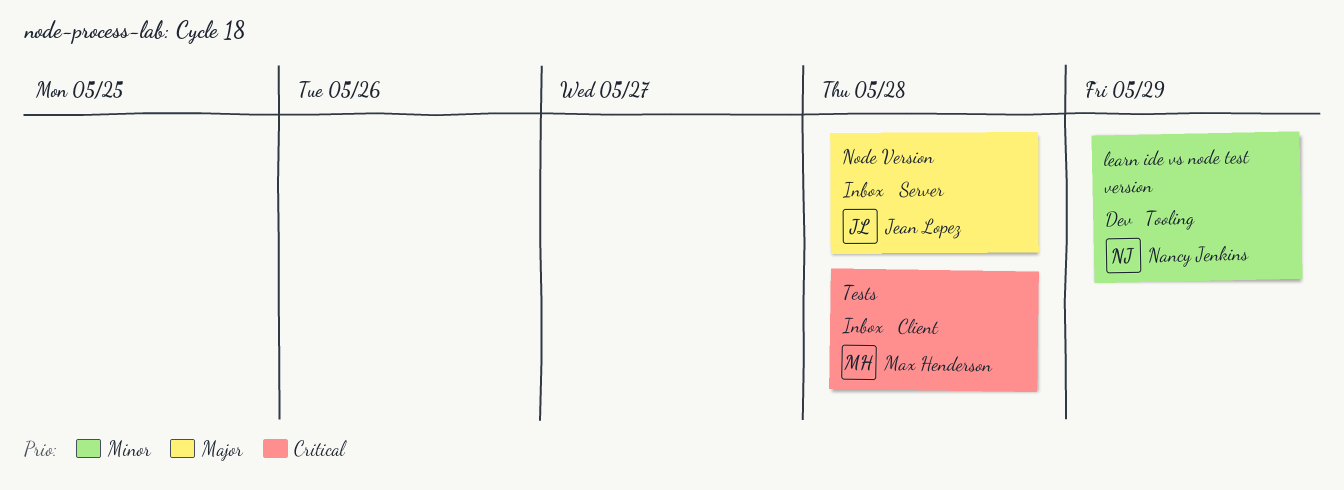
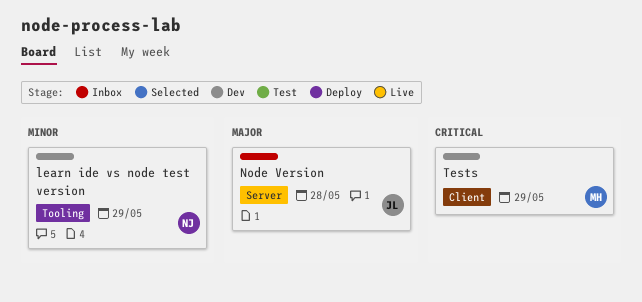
Tests, status: Inbox -> Dev
Tests, due: May 28 -> May 29

